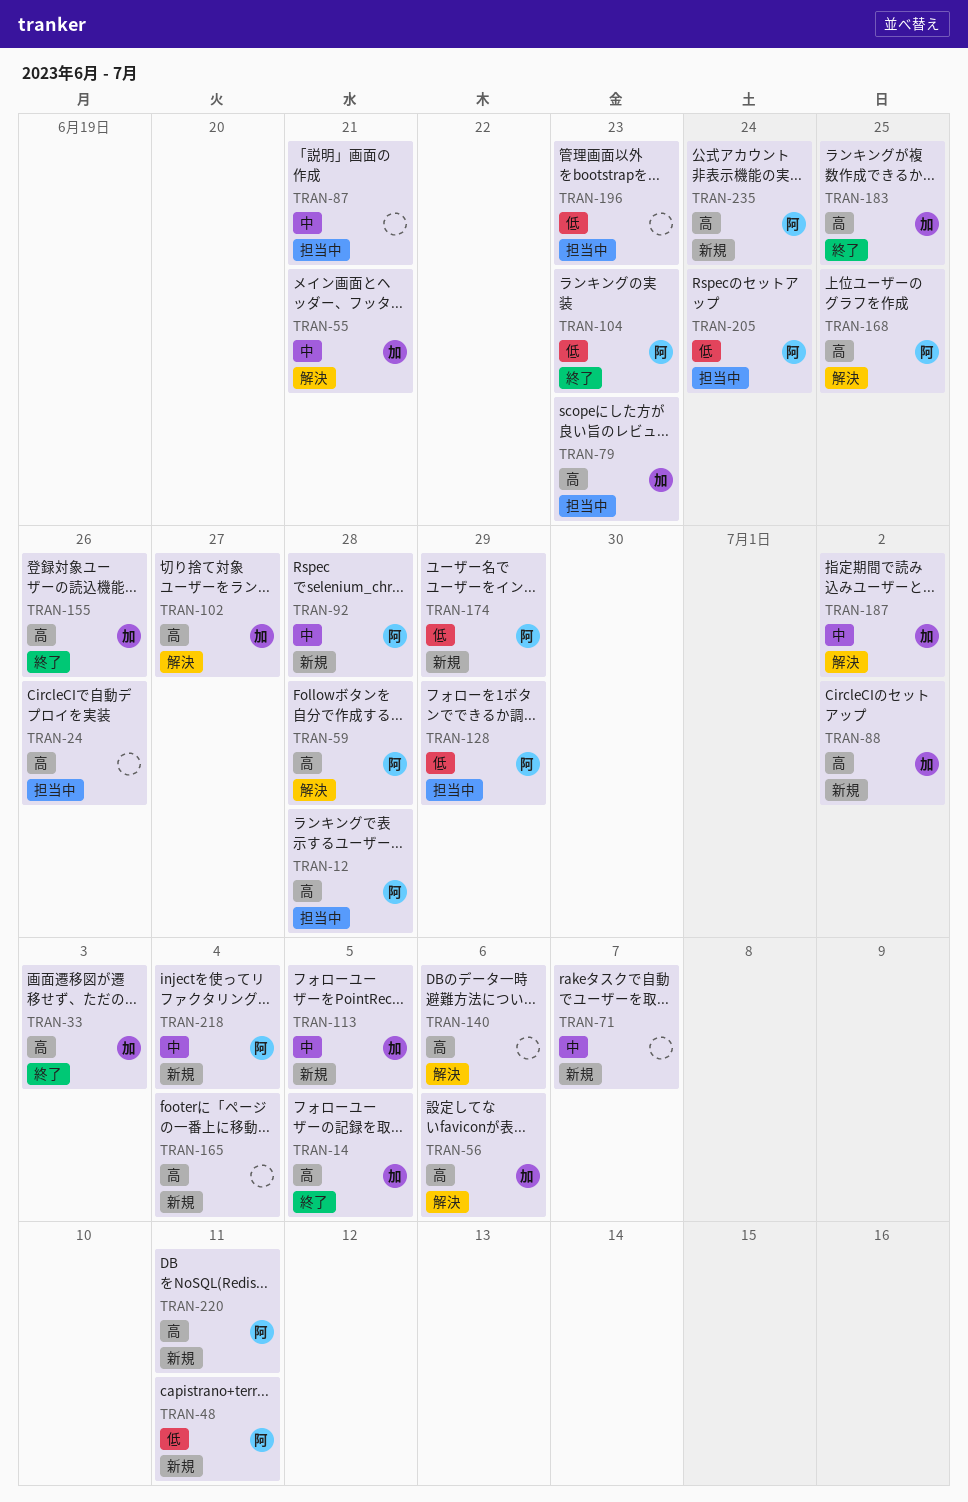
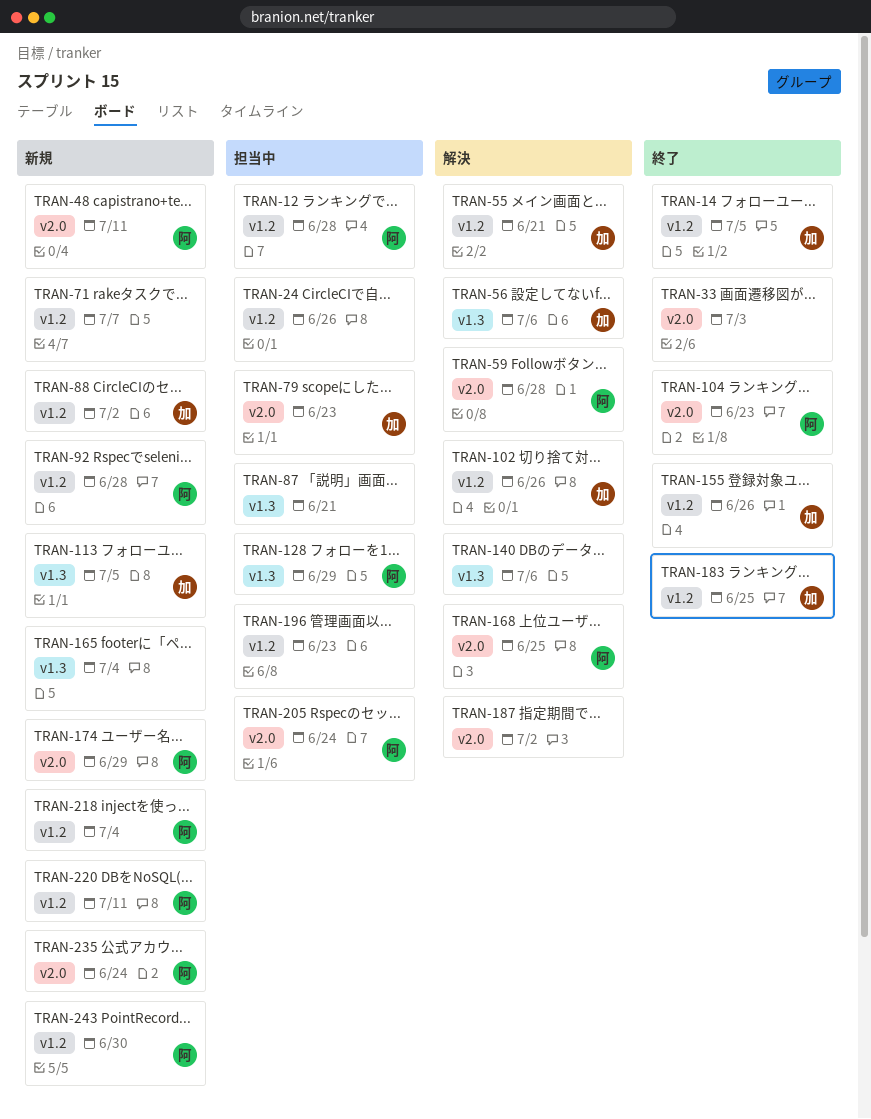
TRAN-33, owner: 加 -> none
TRAN-102, due: Jun 27 -> Jun 26
TRAN-187, owner: 加 -> none
TRAN-243: none -> present

